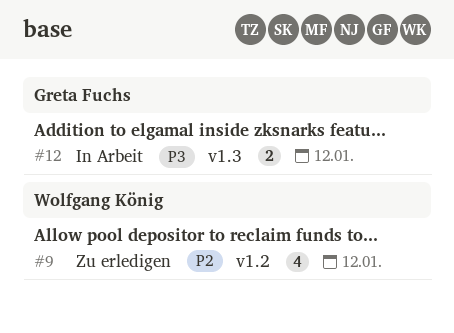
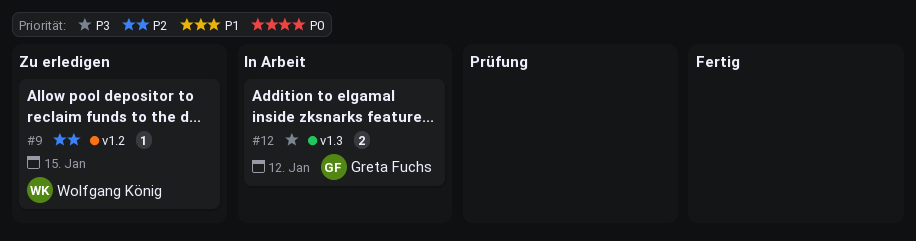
#9, estimate: 4 -> 1
#9, due: Jan 12 -> Jan 15

